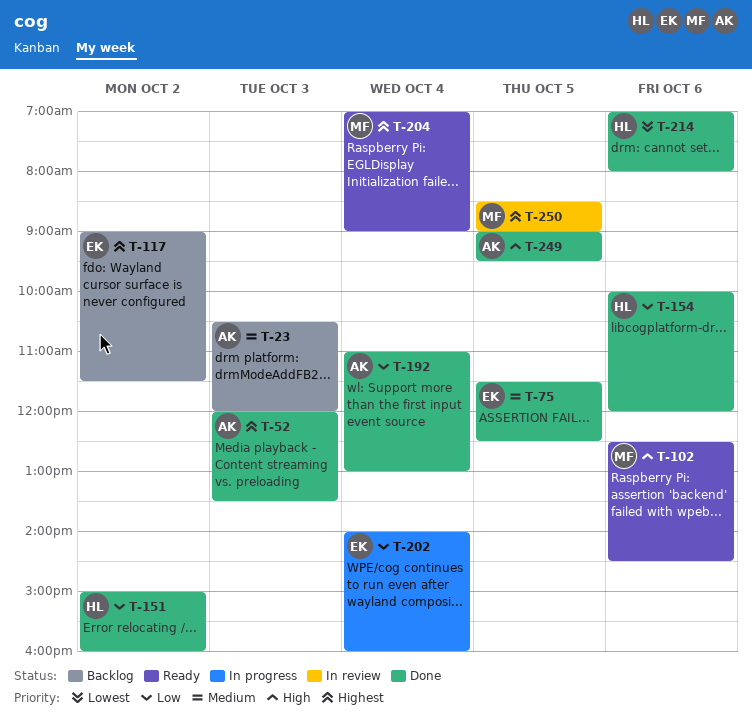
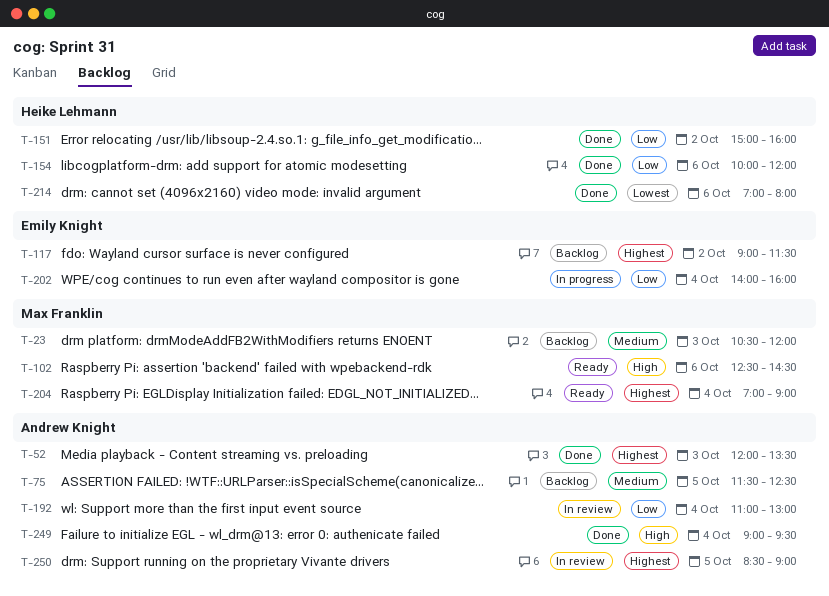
T-23, owner: Andrew Knight -> Max Franklin
T-75, status: Done -> Backlog
T-75, owner: Emily Knight -> Andrew Knight
T-192, status: Done -> In review
T-249, day: Oct 5 -> Oct 4
T-250, owner: Max Franklin -> Andrew Knight

